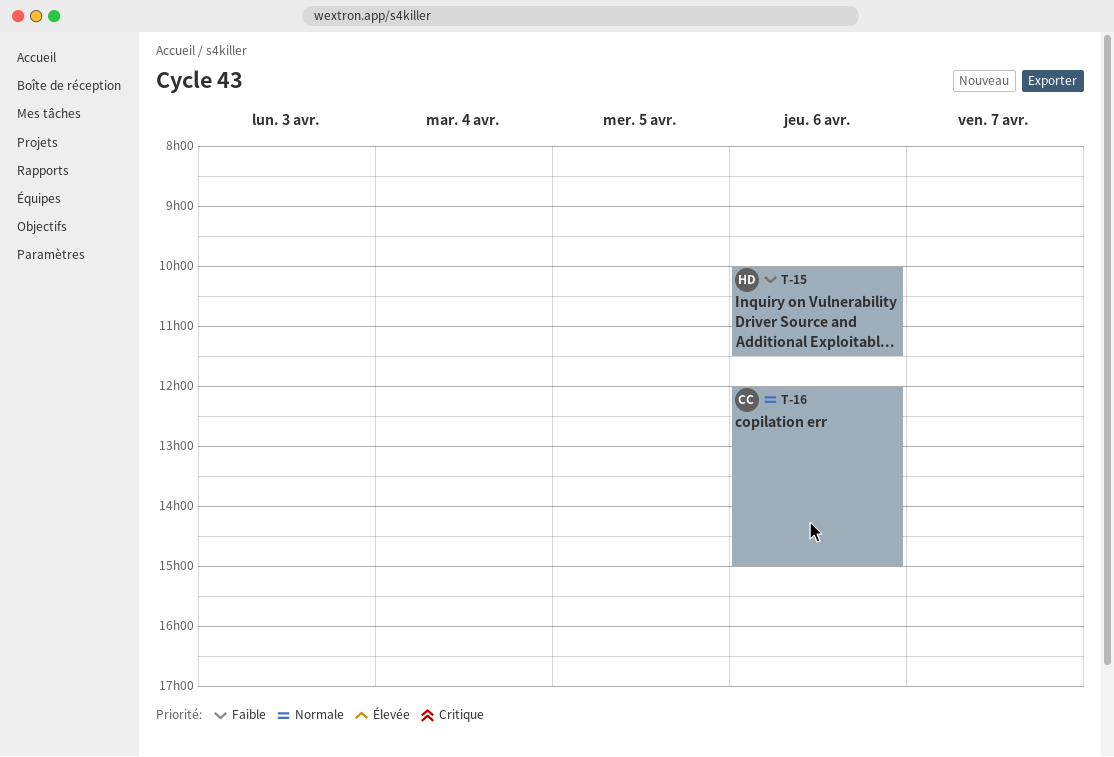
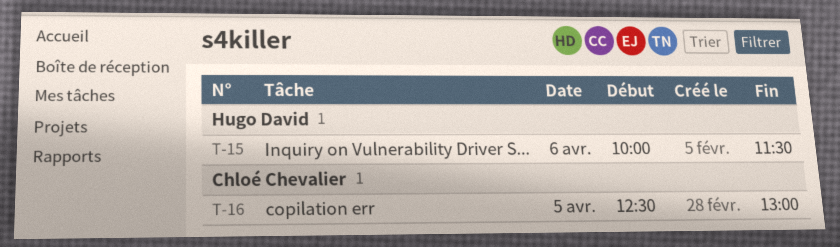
T-16, day: Apr 6 -> Apr 5
T-16, begins: 12:00 -> 12:30
T-16, ends: 15:00 -> 13:00

